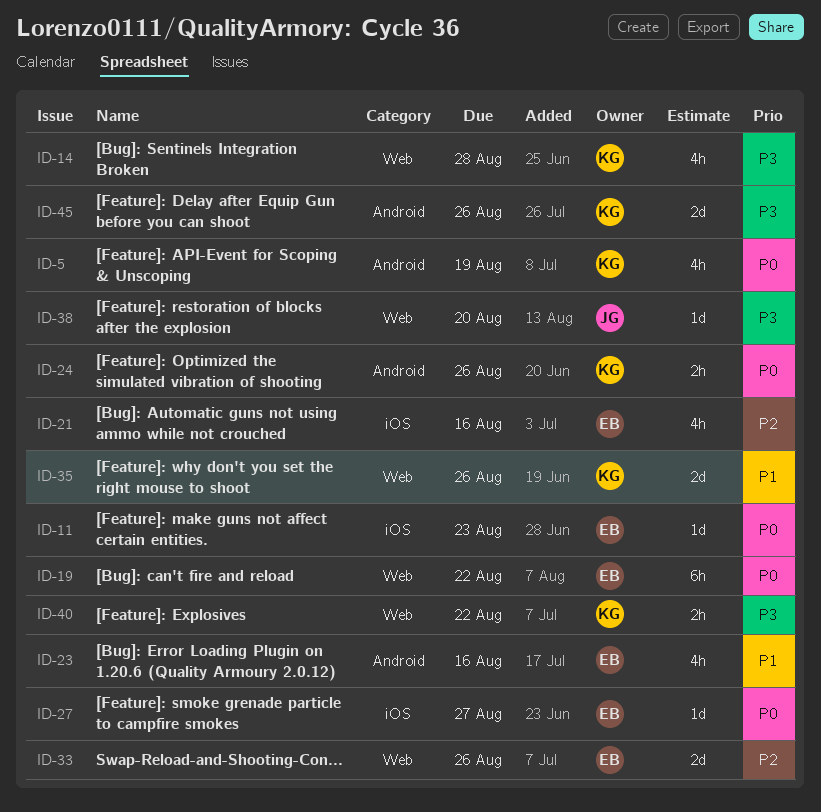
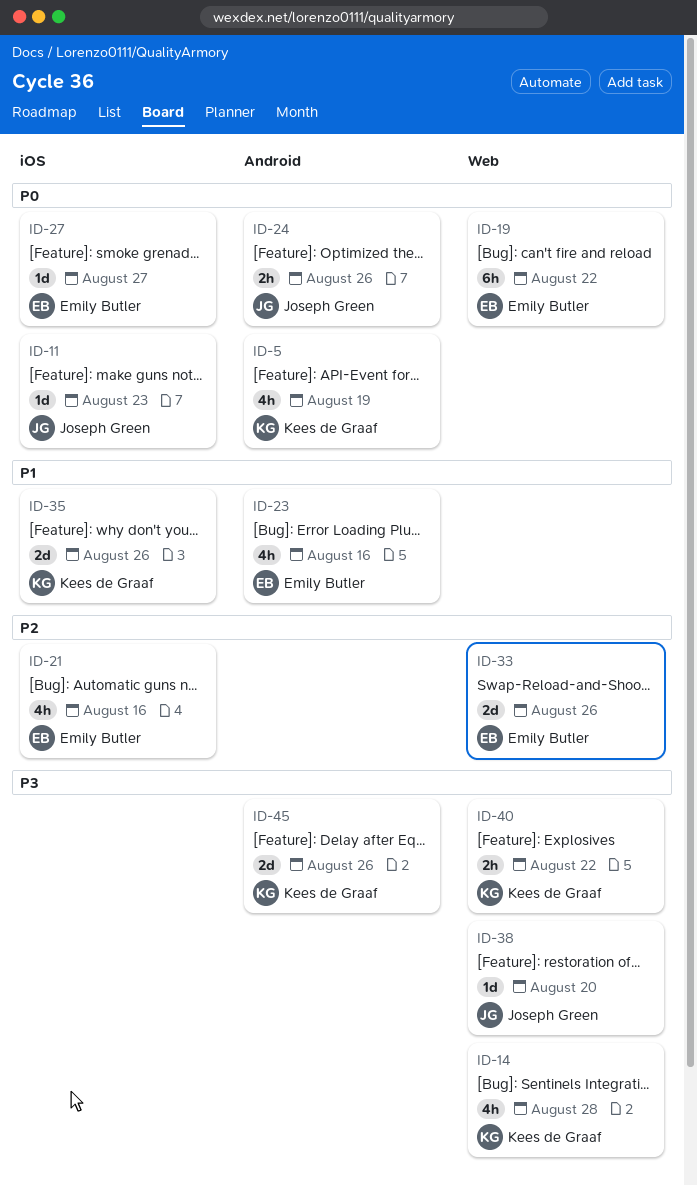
ID-11, owner: Emily Butler -> Joseph Green
ID-24, owner: Kees de Graaf -> Joseph Green
ID-35, label: Web -> iOS

